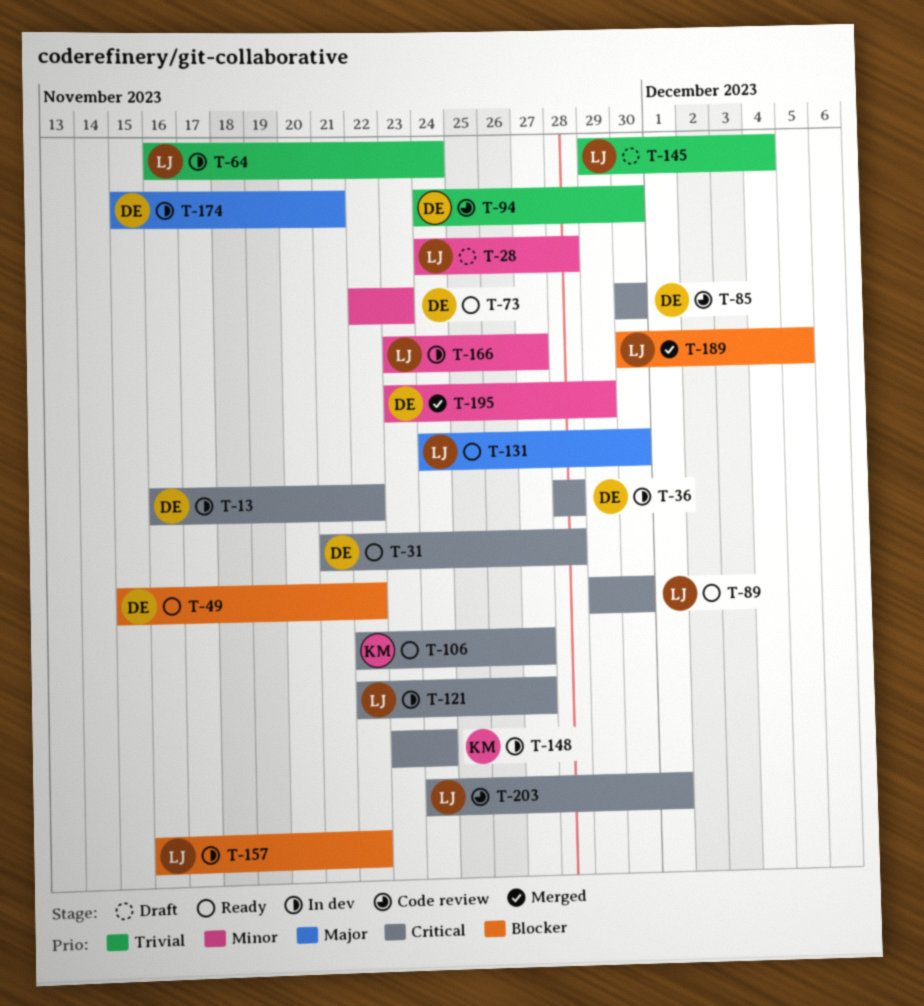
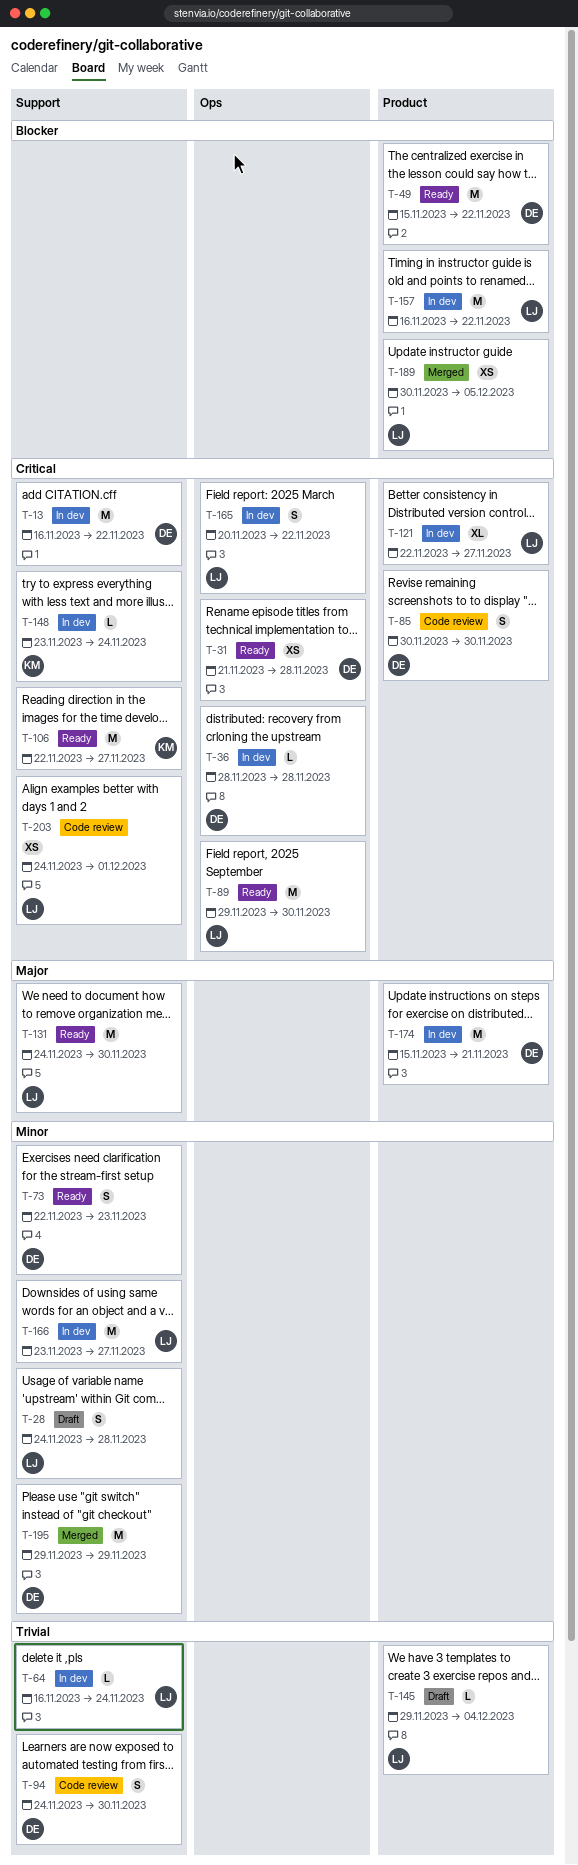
T-165: none -> present
T-195, start: Nov 23 -> Nov 29

